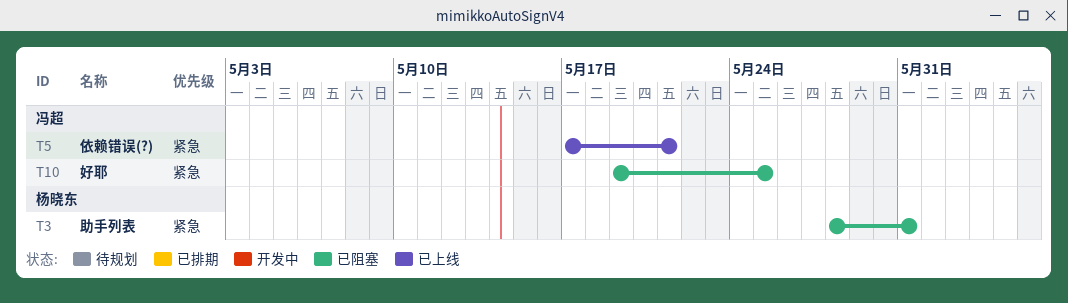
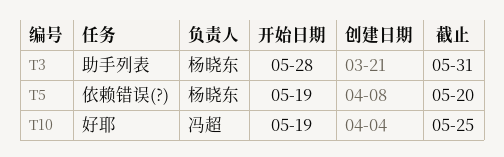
T5, owner: 冯超 -> 杨晓东
T5, start: May 17 -> May 19
T5, due: May 21 -> May 20

